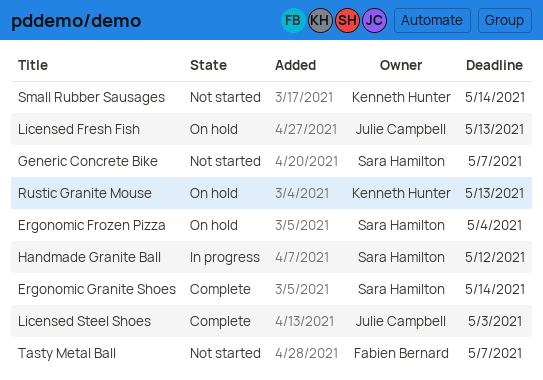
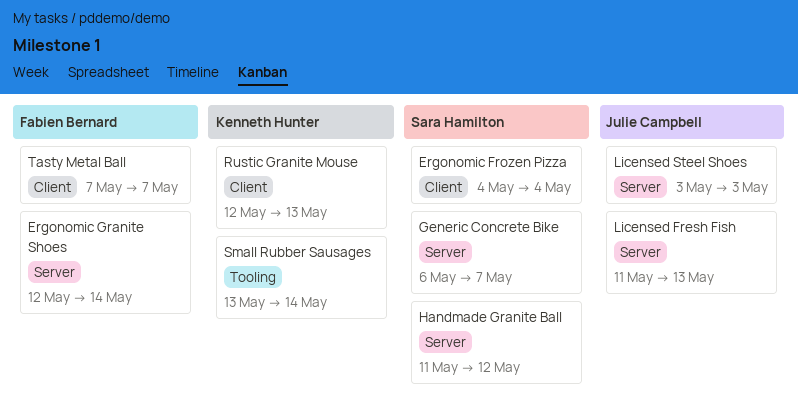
Ergonomic Granite Shoes, owner: Sara Hamilton -> Fabien Bernard

